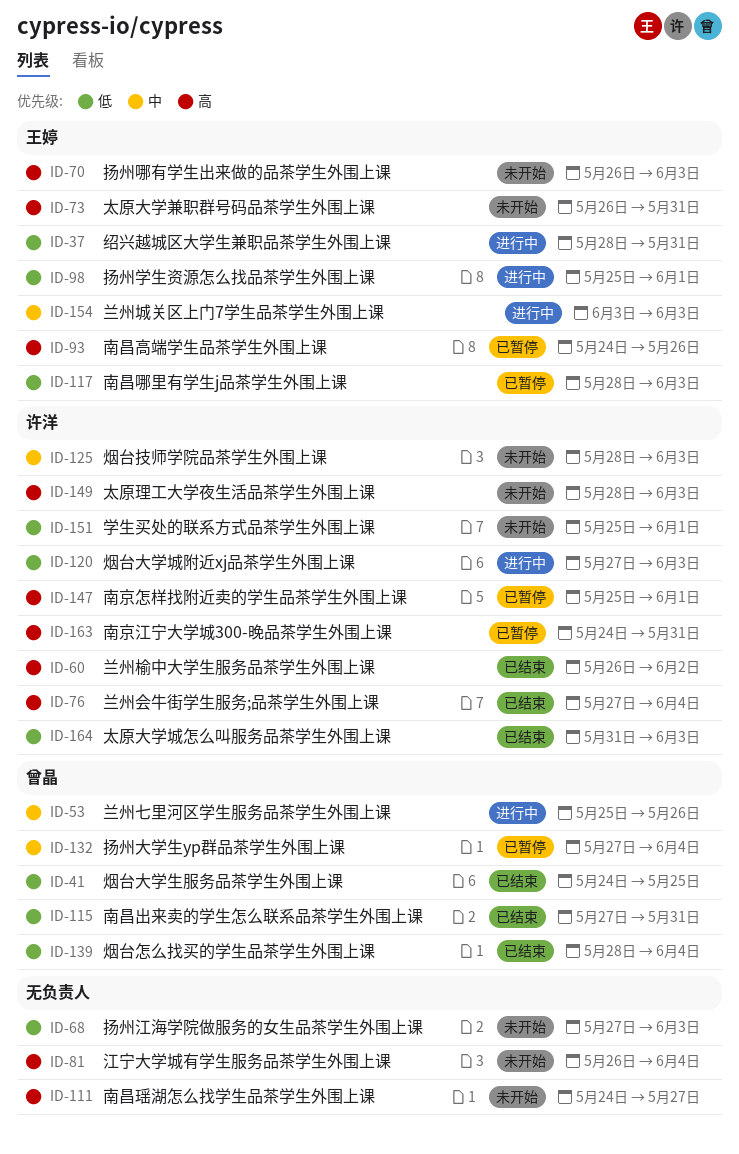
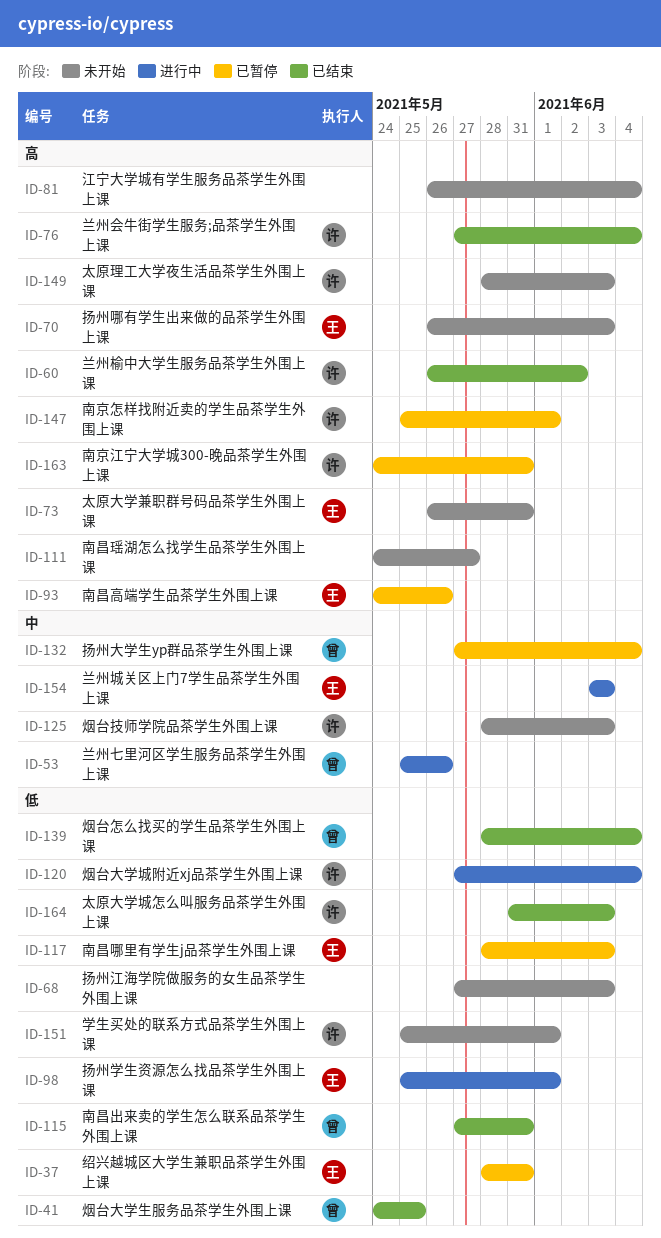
ID-37, status: 进行中 -> 已暂停
ID-120, due: Jun 3 -> Jun 4

